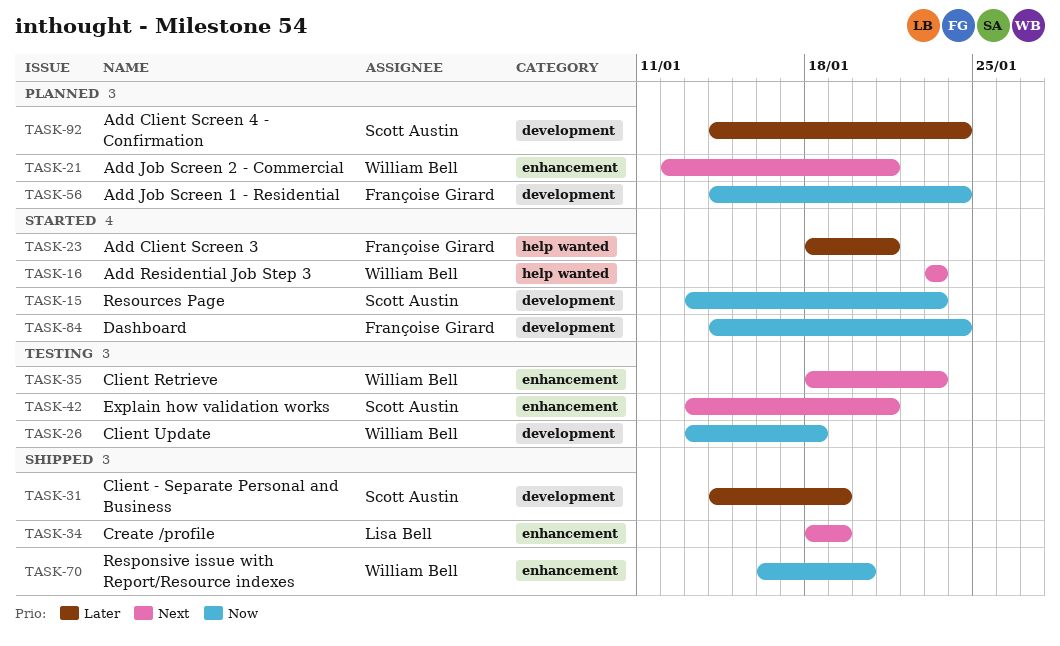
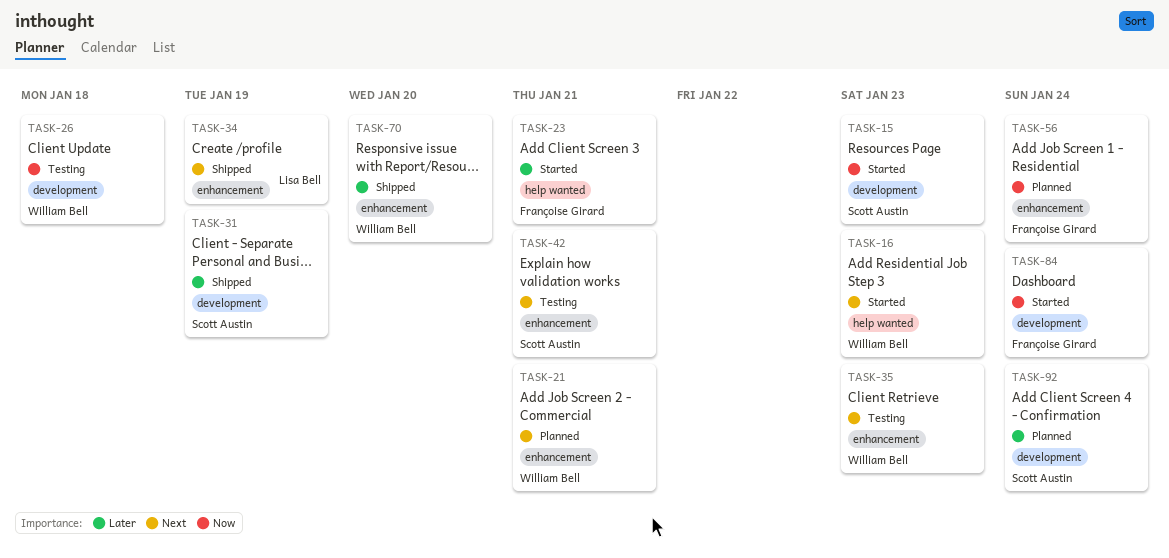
TASK-56, label: development -> enhancement
TASK-70, priority: Now -> Later

